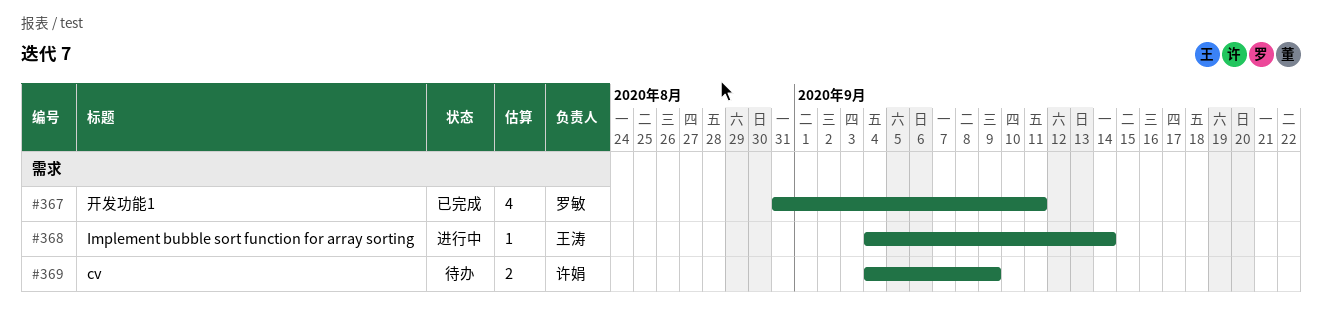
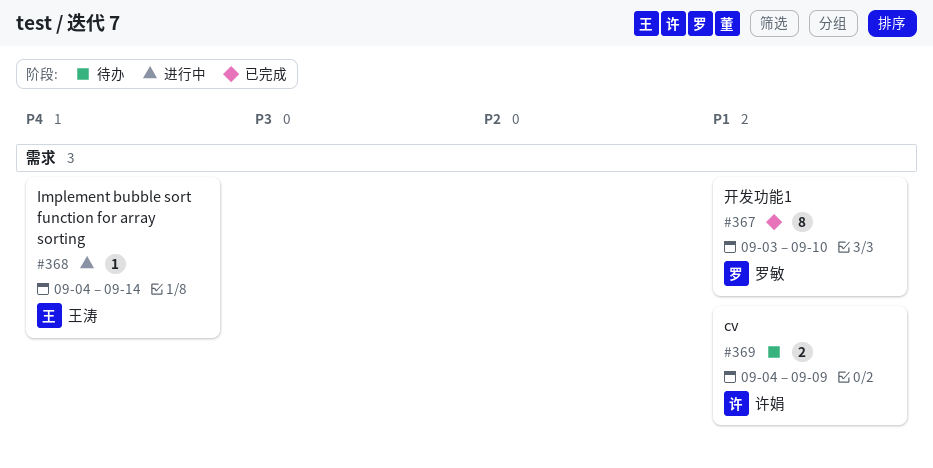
#367, estimate: 4 -> 8
#367, start: Aug 31 -> Sep 3
#367, due: Sep 11 -> Sep 10

